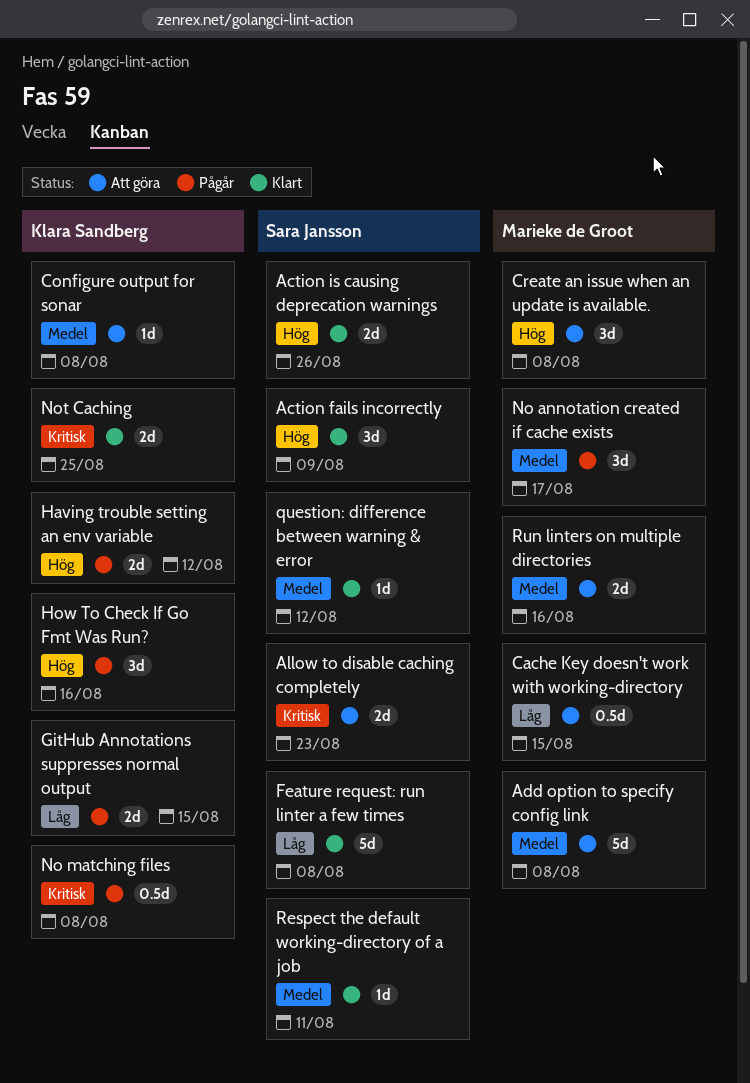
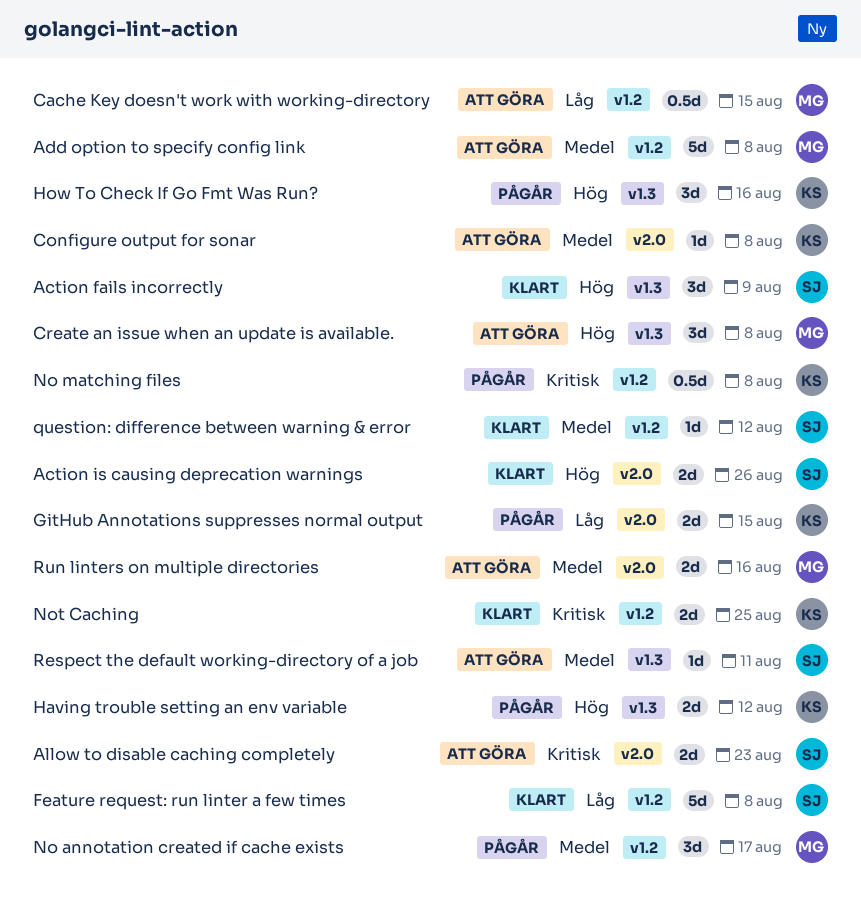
Respect the default working-directory of a job, status: Klart -> Att göra

